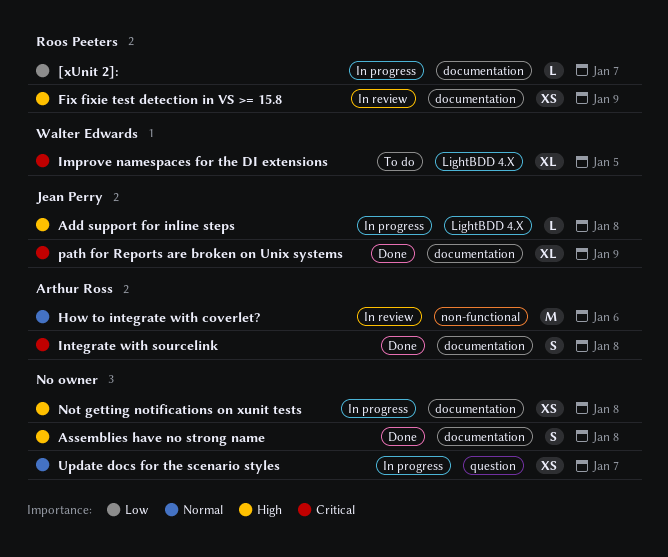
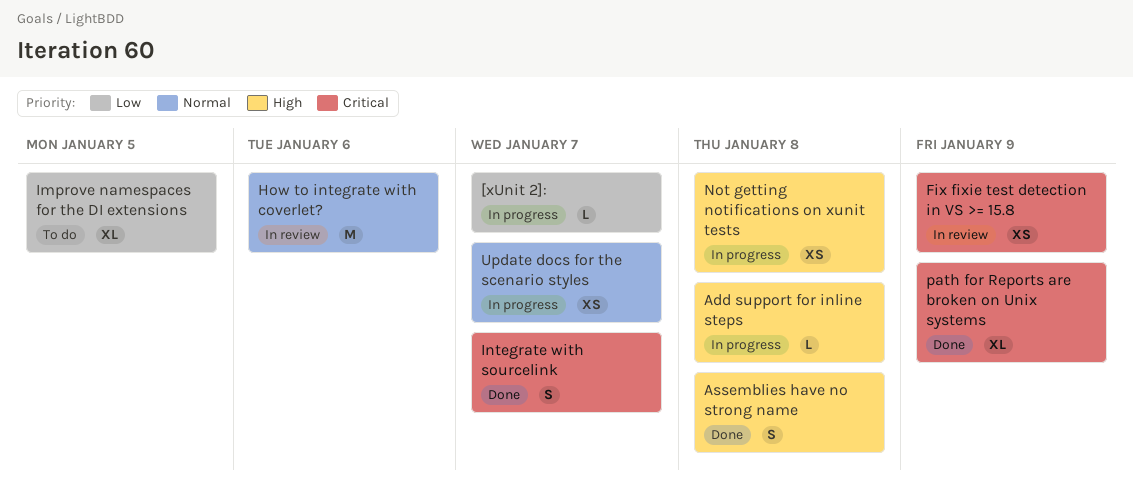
Fix fixie test detection in VS >= 15.8, priority: High -> Critical
Improve namespaces for the DI extensions, priority: Critical -> Low
Integrate with sourcelink, due: Jan 8 -> Jan 7

